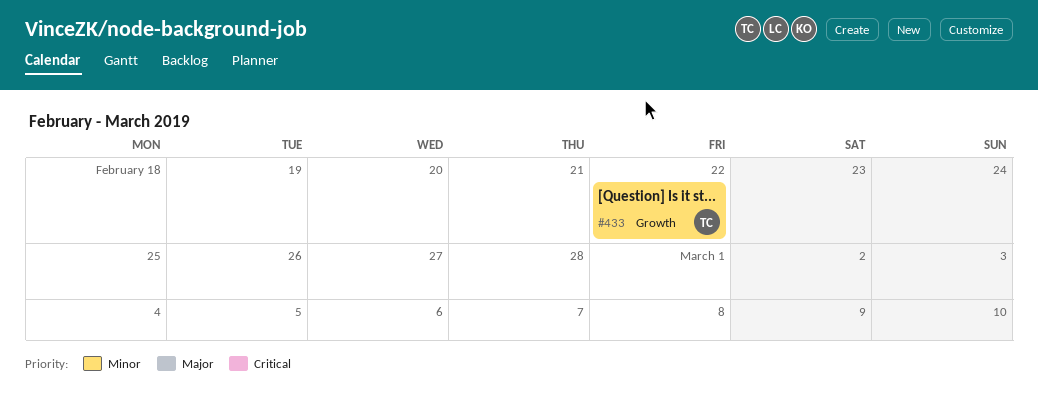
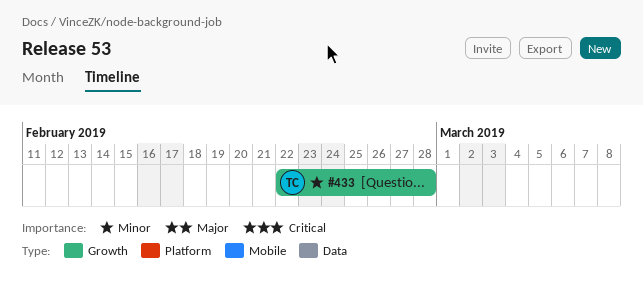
#433, due: Feb 22 -> Feb 28

